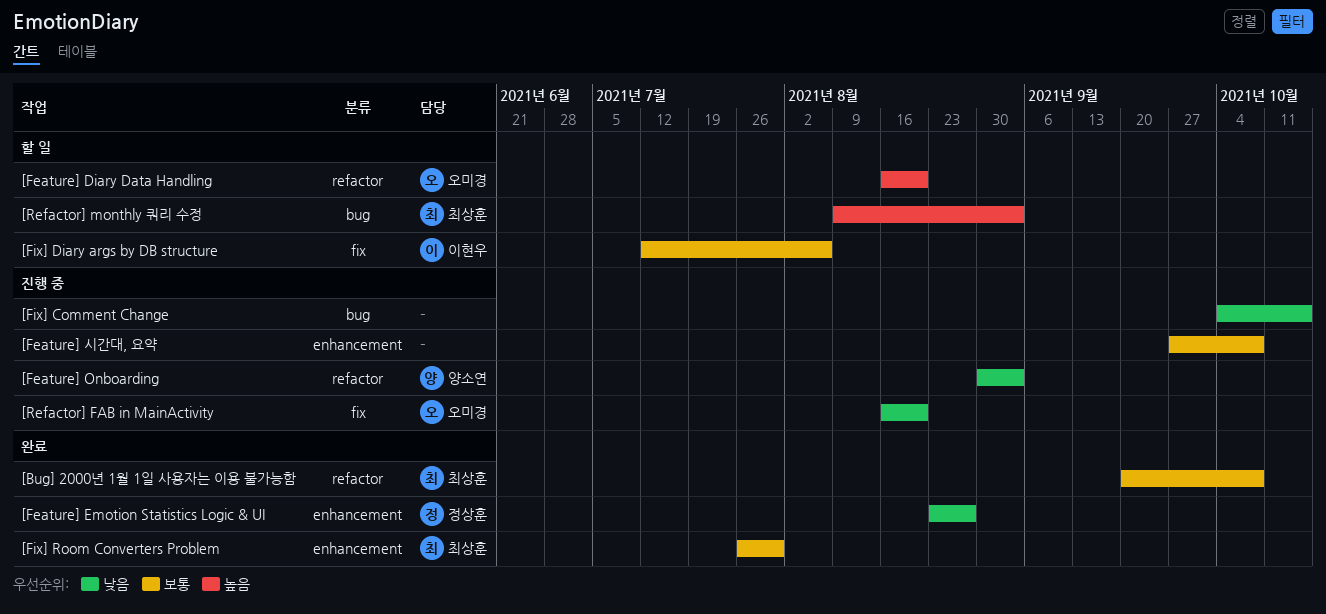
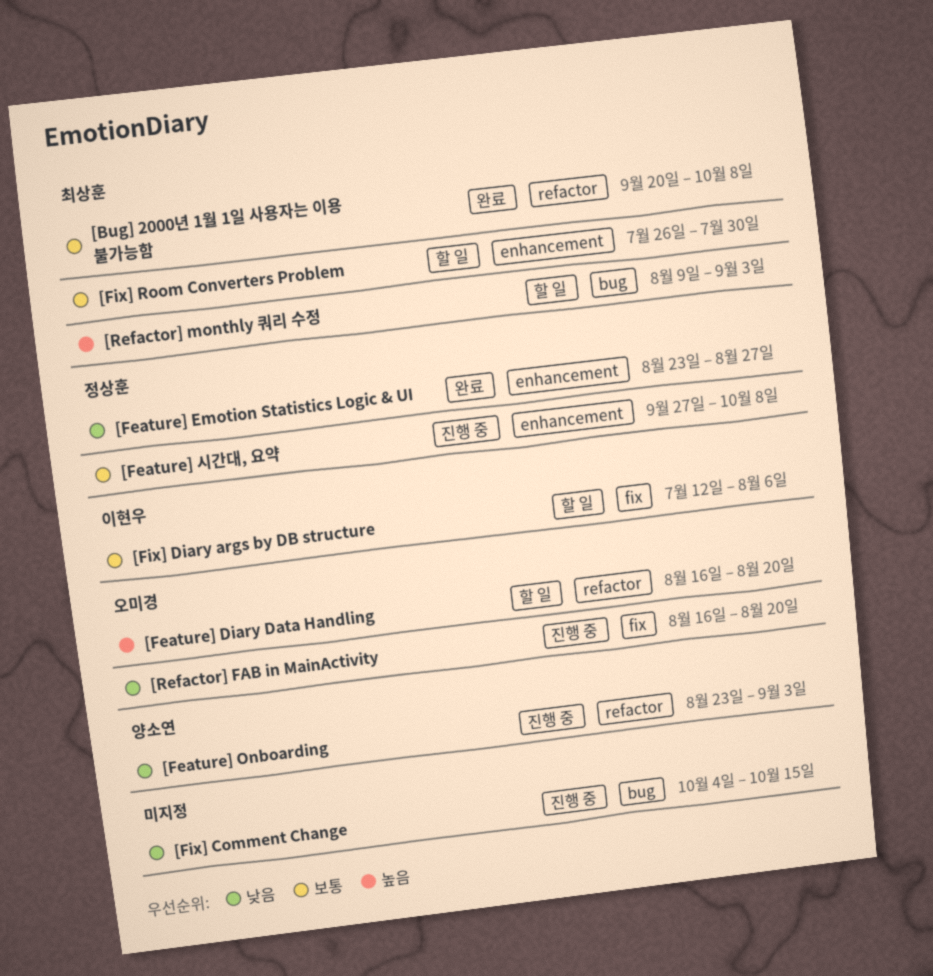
[Feature] Onboarding, start: Aug 30 -> Aug 23
[Feature] 시간대, 요약, owner: none -> 정상훈
[Fix] Room Converters Problem, status: 완료 -> 할 일

